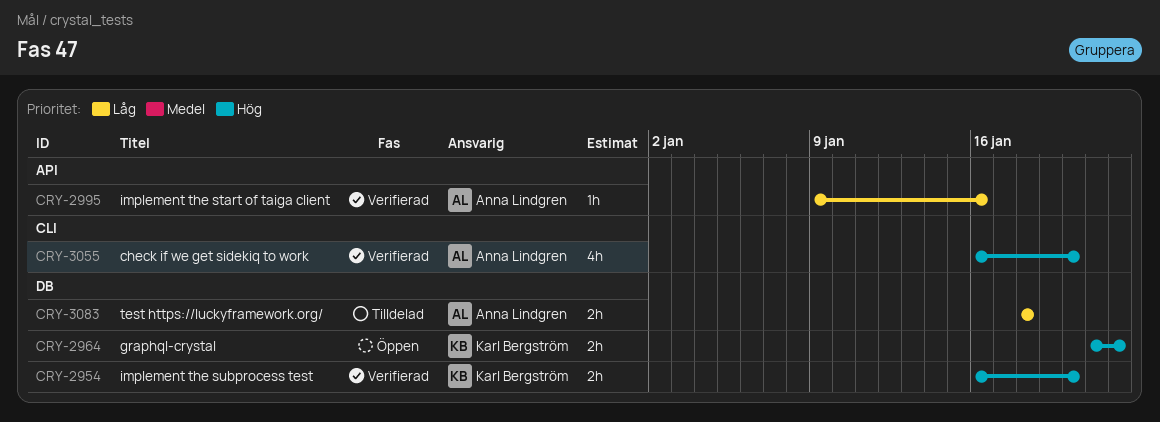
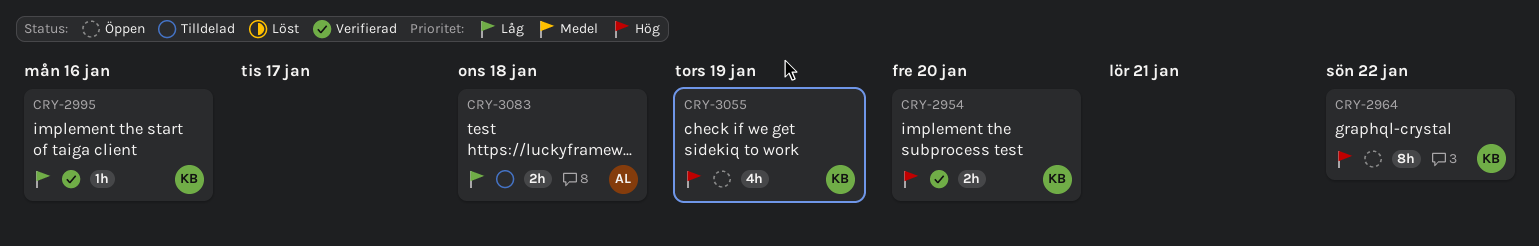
CRY-2964, estimate: 2h -> 8h
CRY-2995, owner: Anna Lindgren -> Karl Bergström
CRY-3055, status: Verifierad -> Öppen
CRY-3055, owner: Anna Lindgren -> Karl Bergström
CRY-3055, due: Jan 20 -> Jan 19

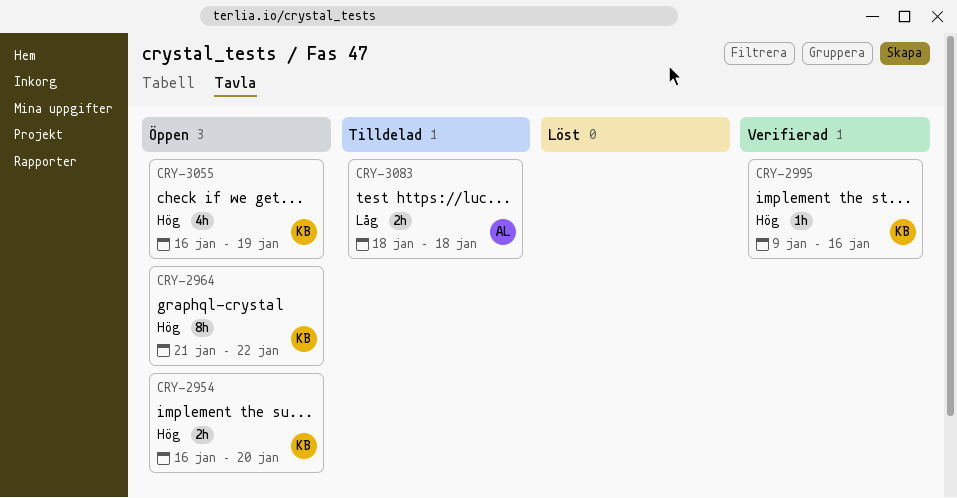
CRY-2954, status: Verifierad -> Öppen
CRY-2995, priority: Låg -> Hög

